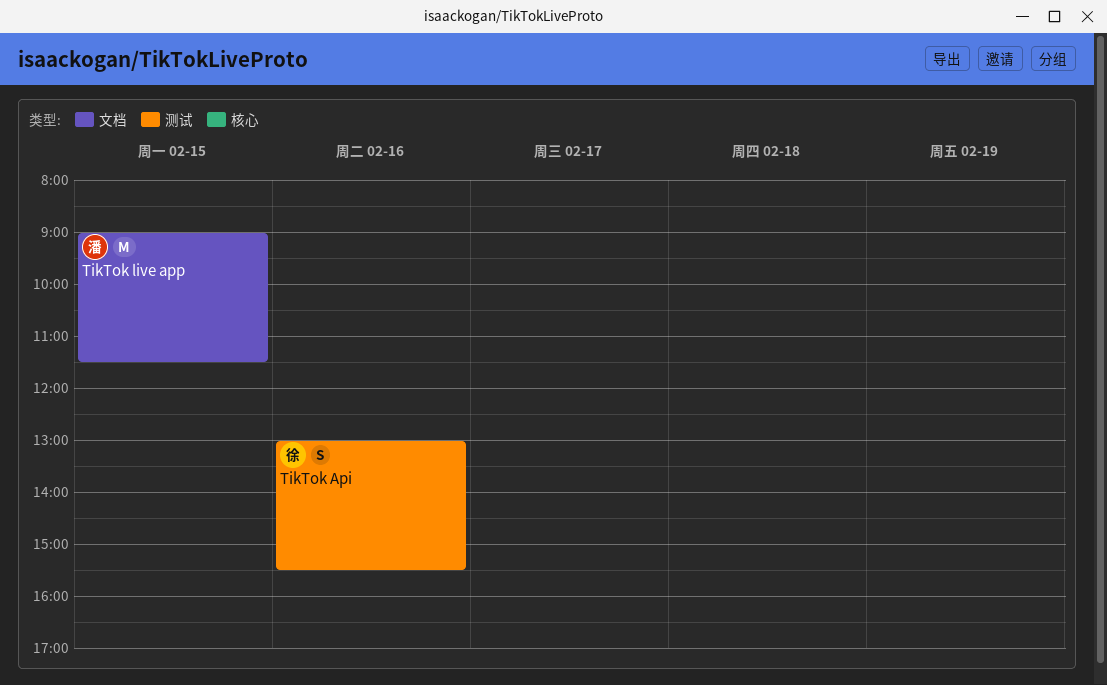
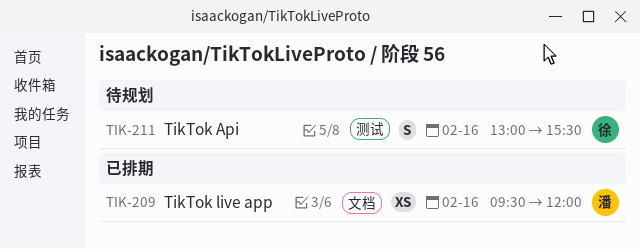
TikTok live app, estimate: M -> XS
TikTok live app, day: Feb 15 -> Feb 16
TikTok live app, begins: 09:00 -> 09:30
TikTok live app, ends: 11:30 -> 12:00

